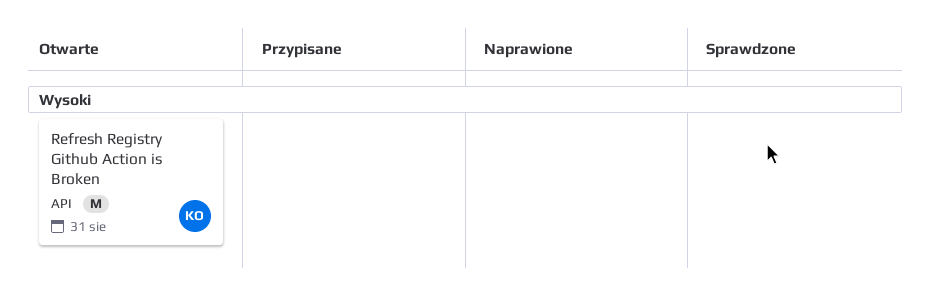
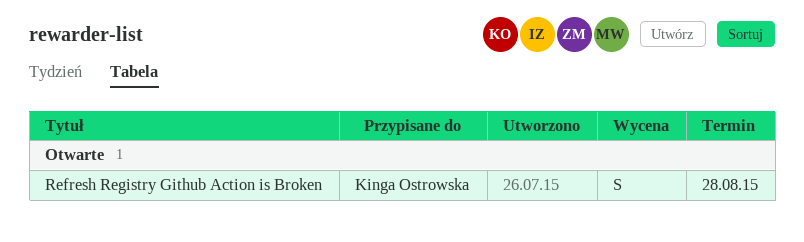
Refresh Registry Github Action is Broken, estimate: M -> S
Refresh Registry Github Action is Broken, due: Aug 31 -> Aug 28

